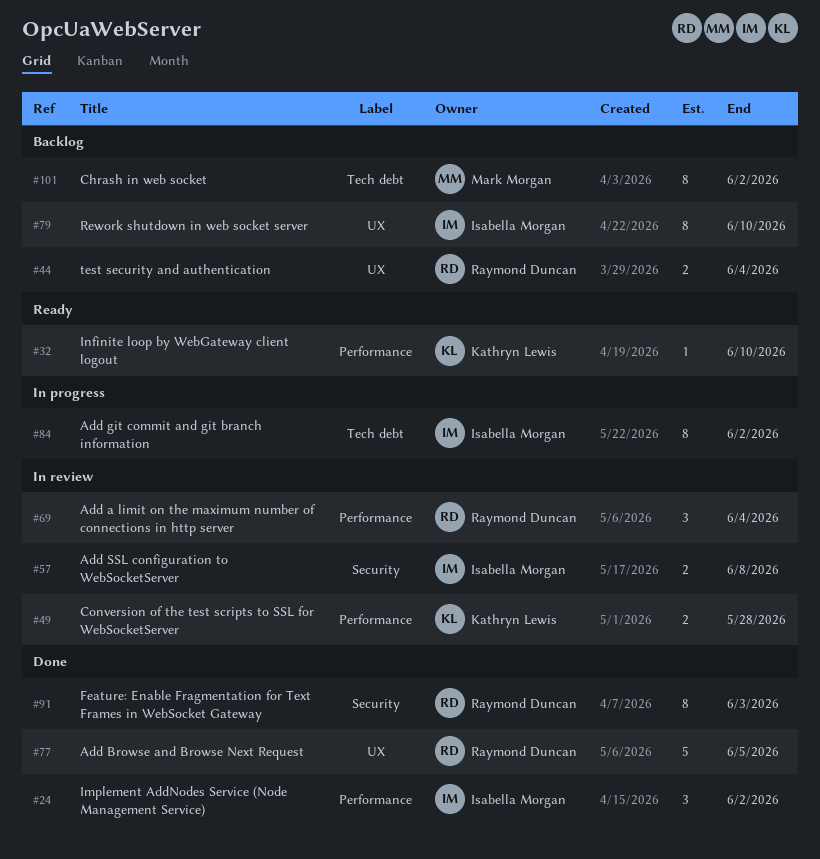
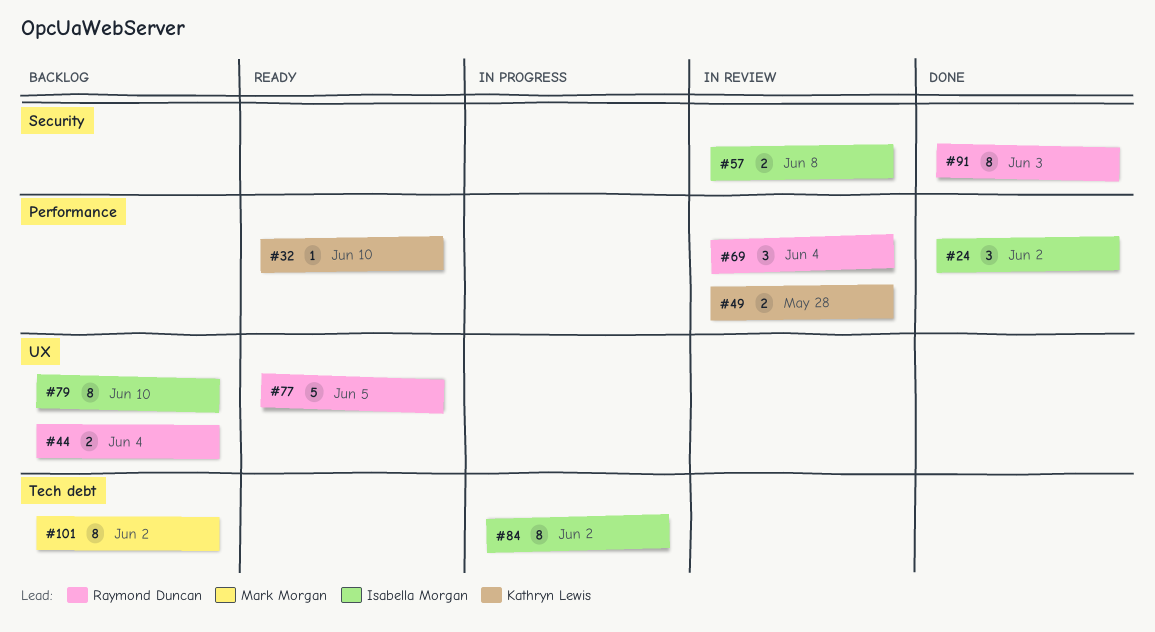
#77, status: Done -> Ready

